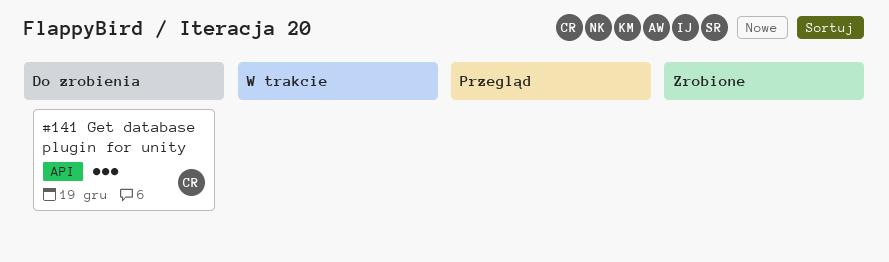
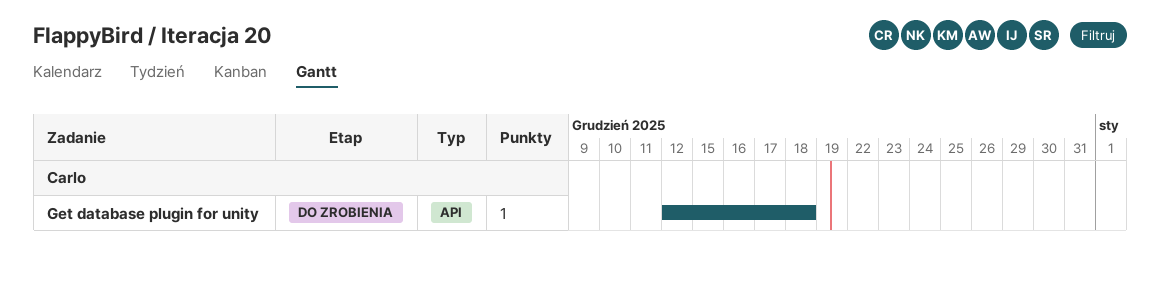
Get database plugin for unity, estimate: 3 -> 1
Get database plugin for unity, due: Dec 19 -> Dec 18

